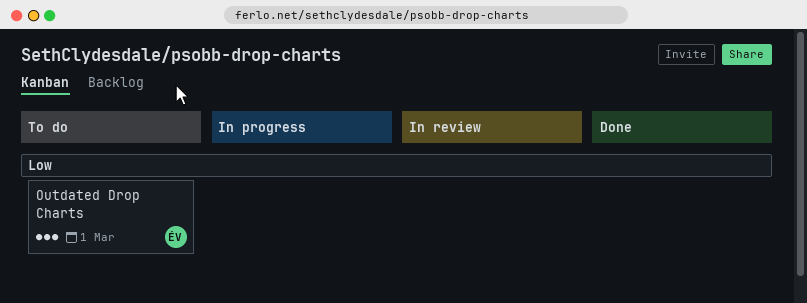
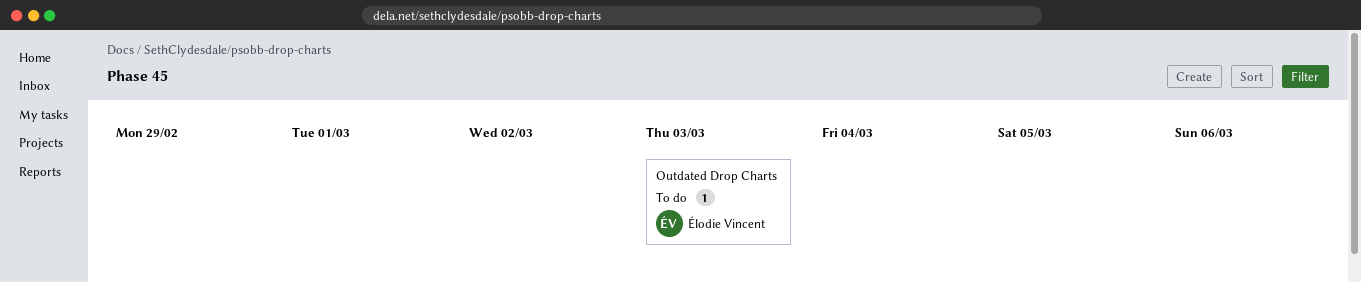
Outdated Drop Charts, estimate: 3 -> 1
Outdated Drop Charts, due: Mar 1 -> Mar 3

